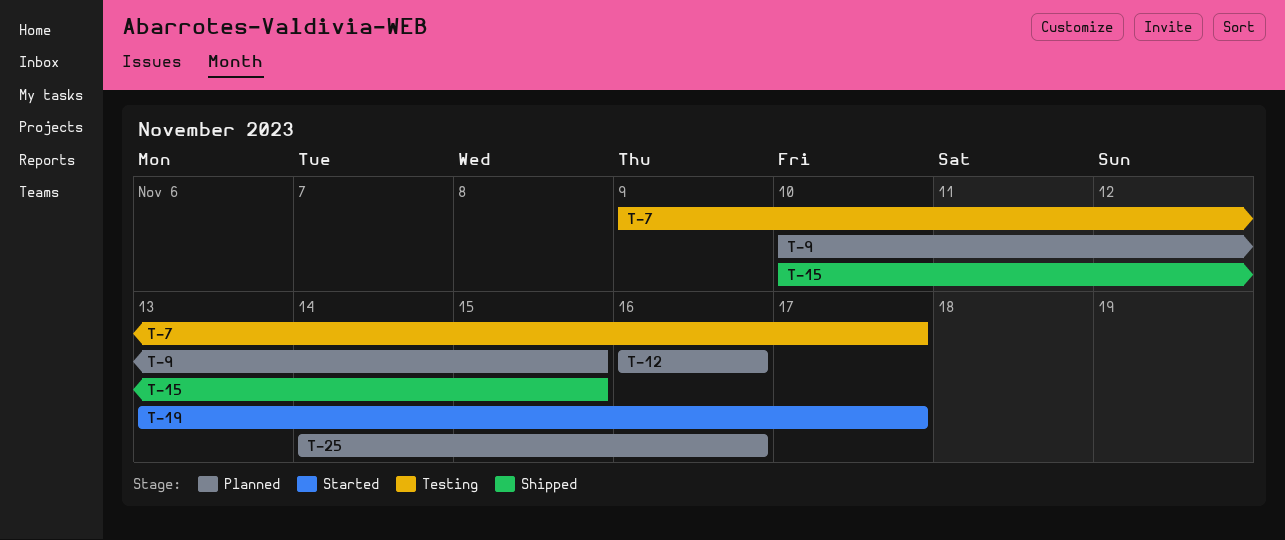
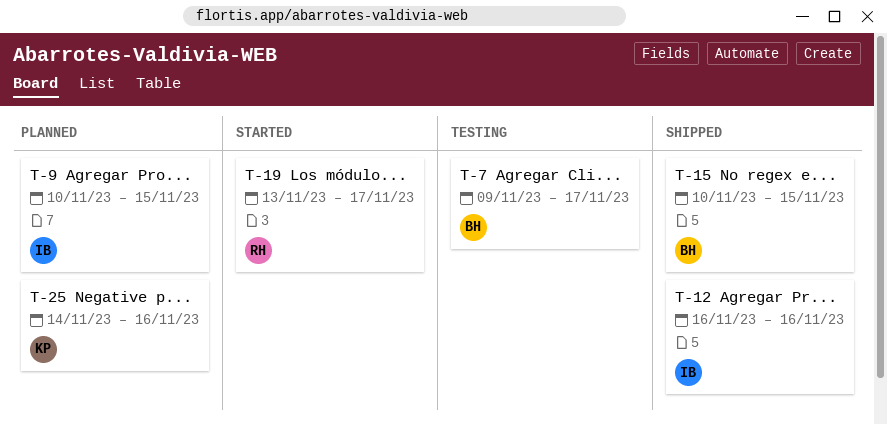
T-12, status: Planned -> Shipped

